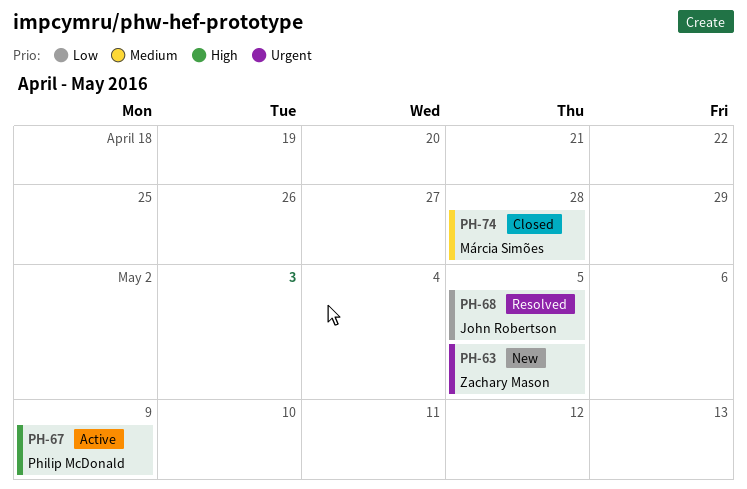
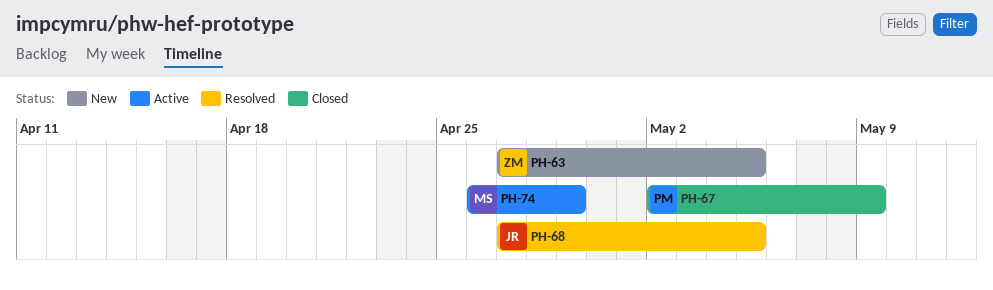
PH-67, status: Active -> Closed
PH-74, status: Closed -> Active
PH-74, due: Apr 28 -> Apr 29

